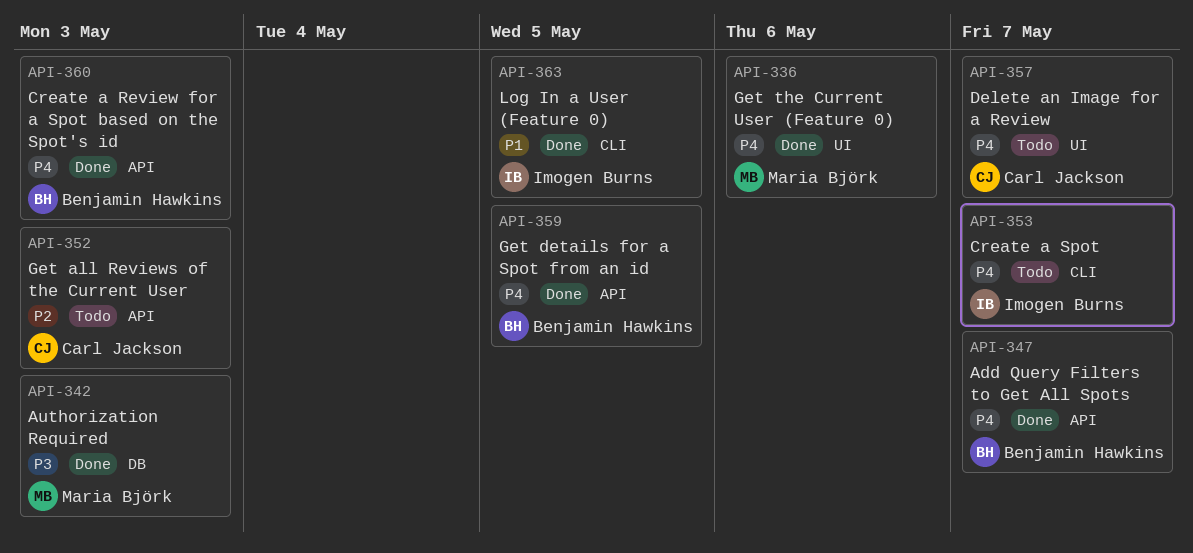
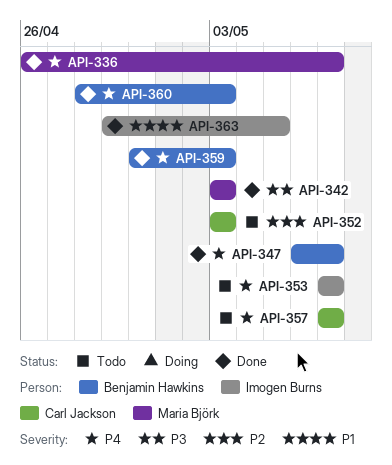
API-336, due: May 6 -> May 7
API-359, due: May 5 -> May 3

